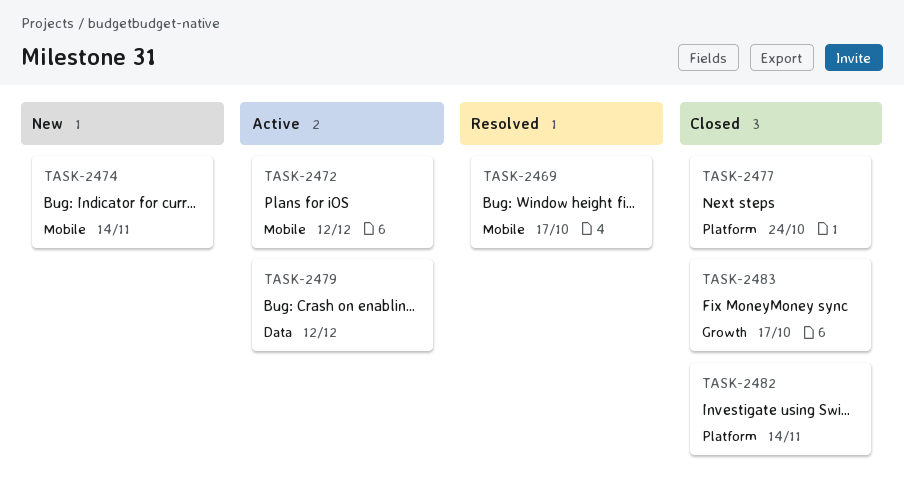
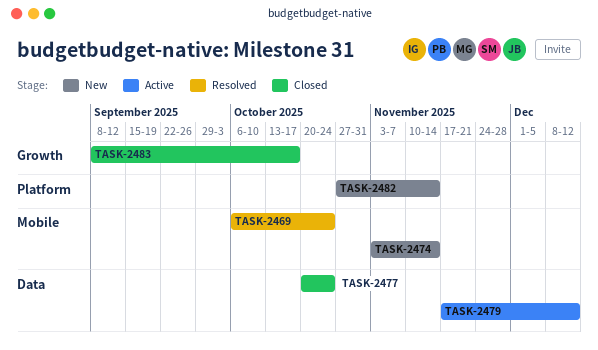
TASK-2469, due: Oct 17 -> Oct 24
TASK-2472: present -> none
TASK-2477, label: Platform -> Data
TASK-2482, status: Closed -> New

